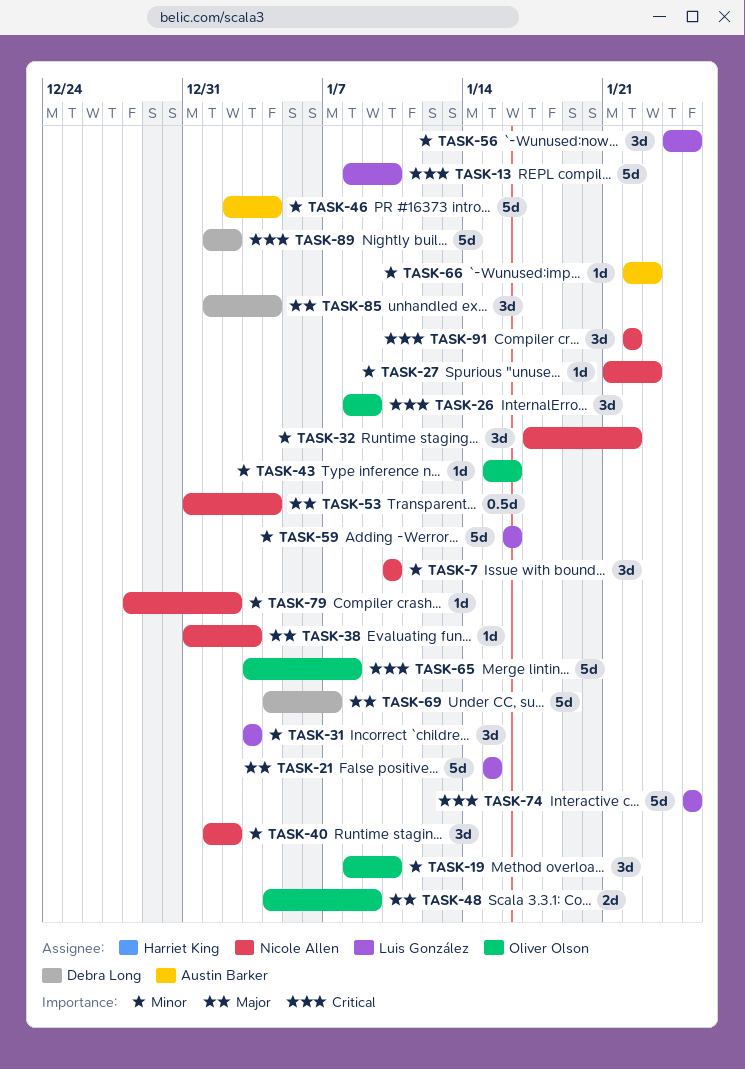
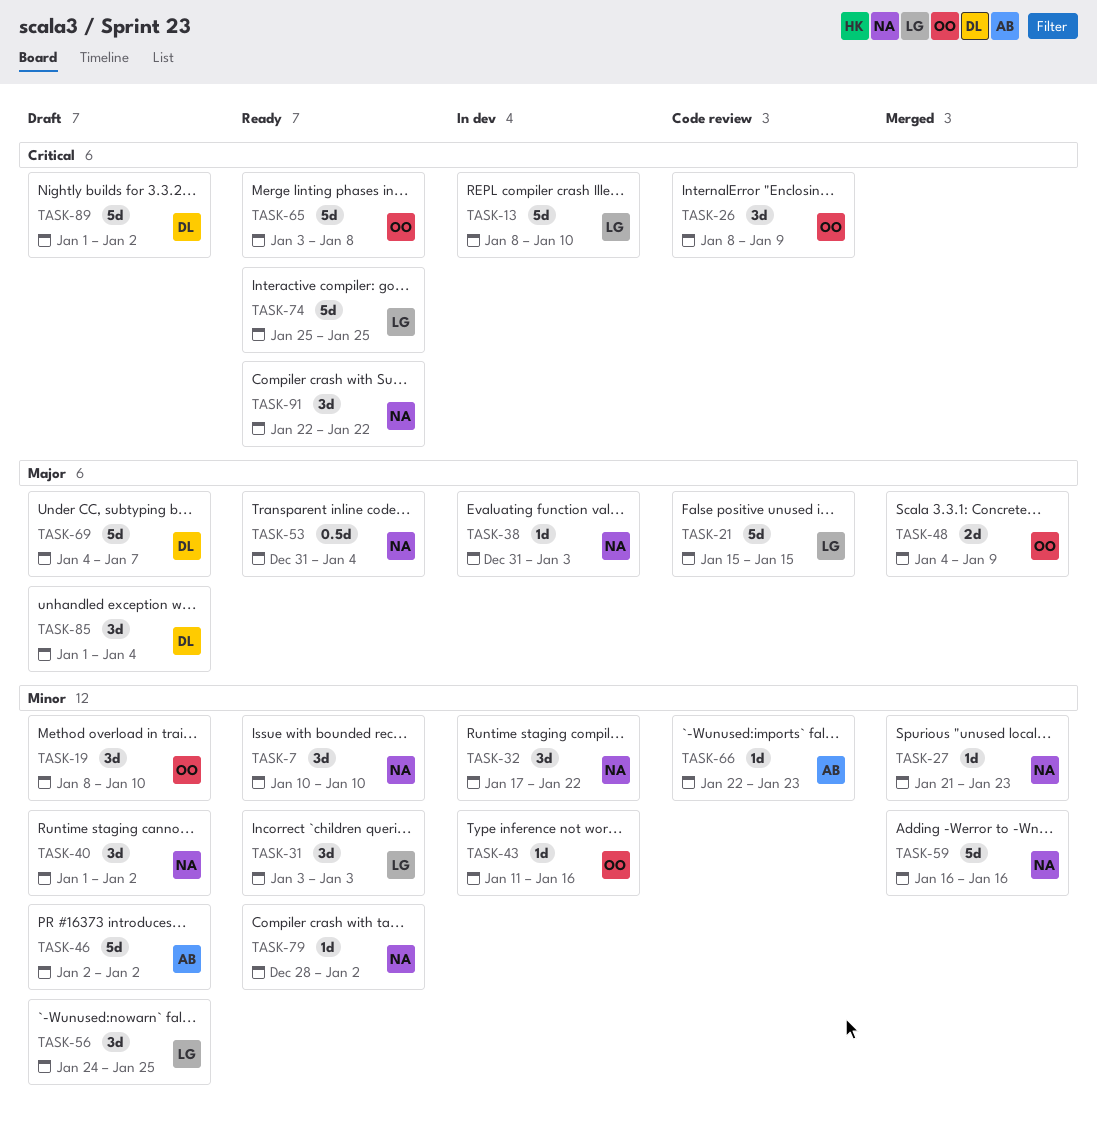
TASK-43, start: Jan 15 -> Jan 11
TASK-46, due: Jan 4 -> Jan 2
TASK-59, owner: Luis González -> Nicole Allen

